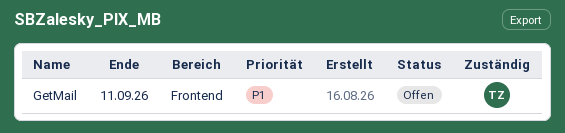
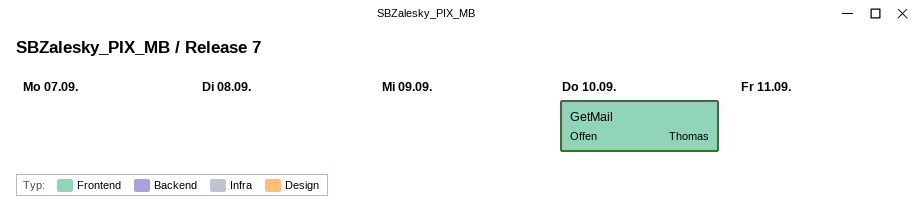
GetMail, due: Sep 11 -> Sep 10

